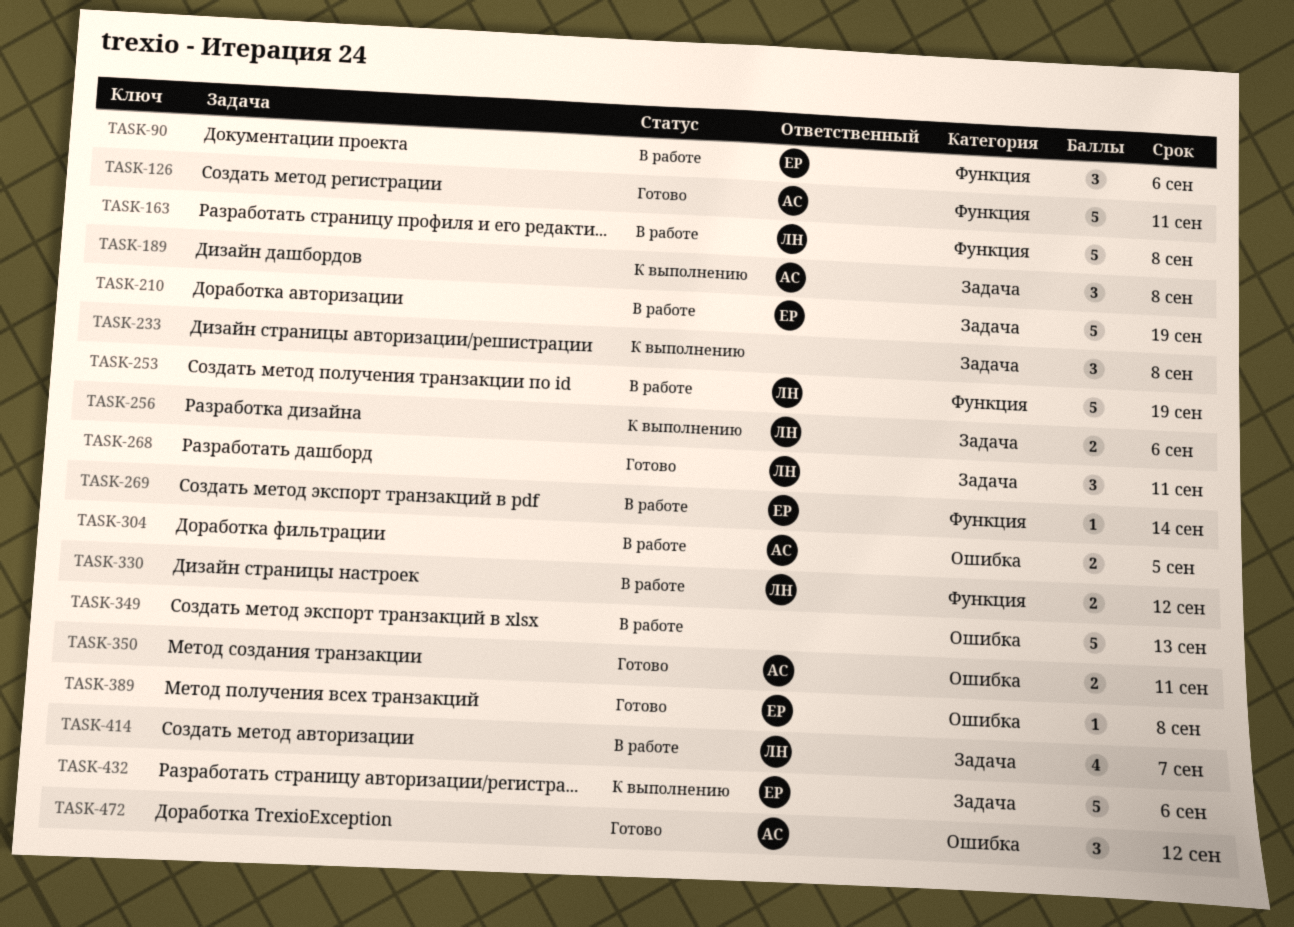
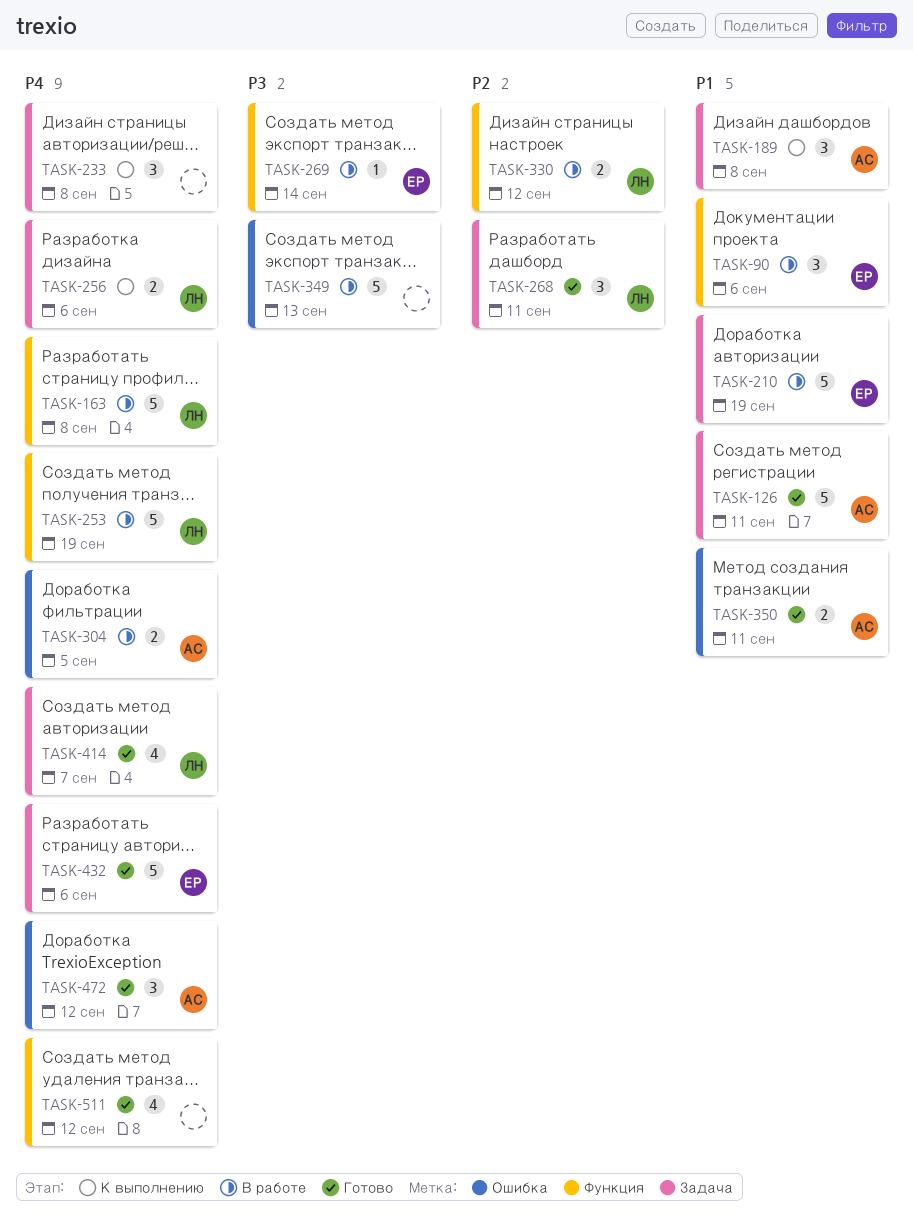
TASK-126, label: Функция -> Задача
TASK-389: present -> none
TASK-414, status: В работе -> Готово
TASK-432, status: К выполнению -> Готово
TASK-511: none -> present

